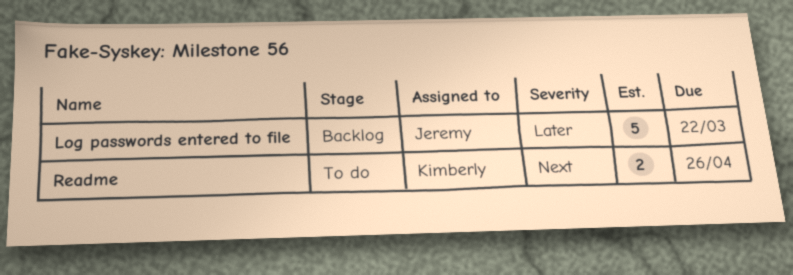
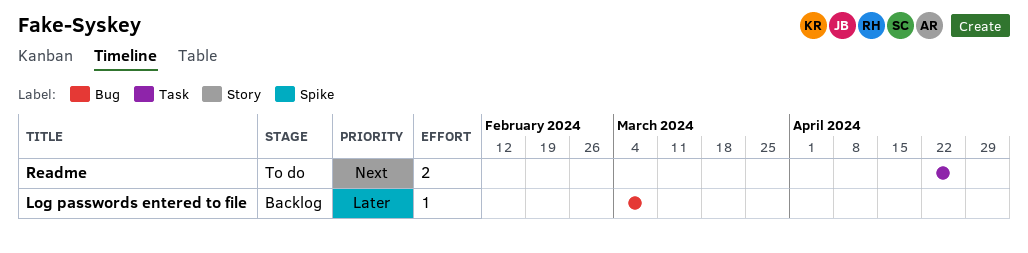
Log passwords entered to file, estimate: 5 -> 1
Log passwords entered to file, due: Mar 22 -> Mar 8

